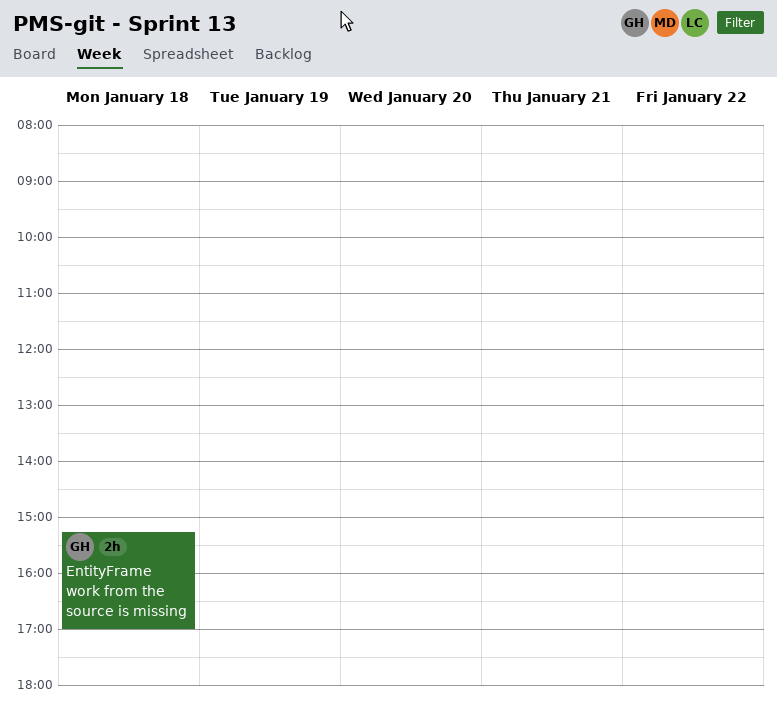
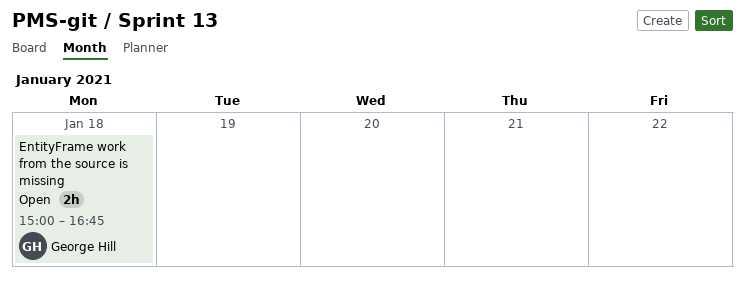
EntityFrame work from the source is missing, begins: 15:15 -> 15:00
EntityFrame work from the source is missing, ends: 17:00 -> 16:45

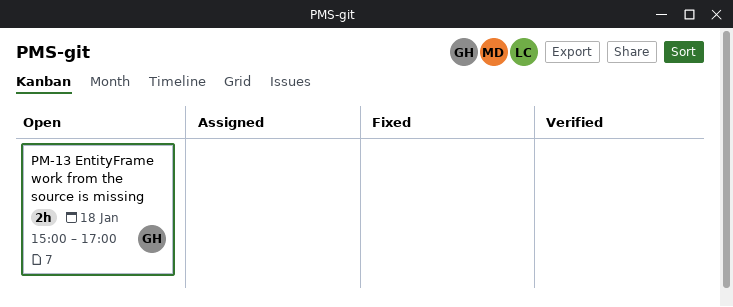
EntityFrame work from the source is missing, ends: 16:45 -> 17:00

